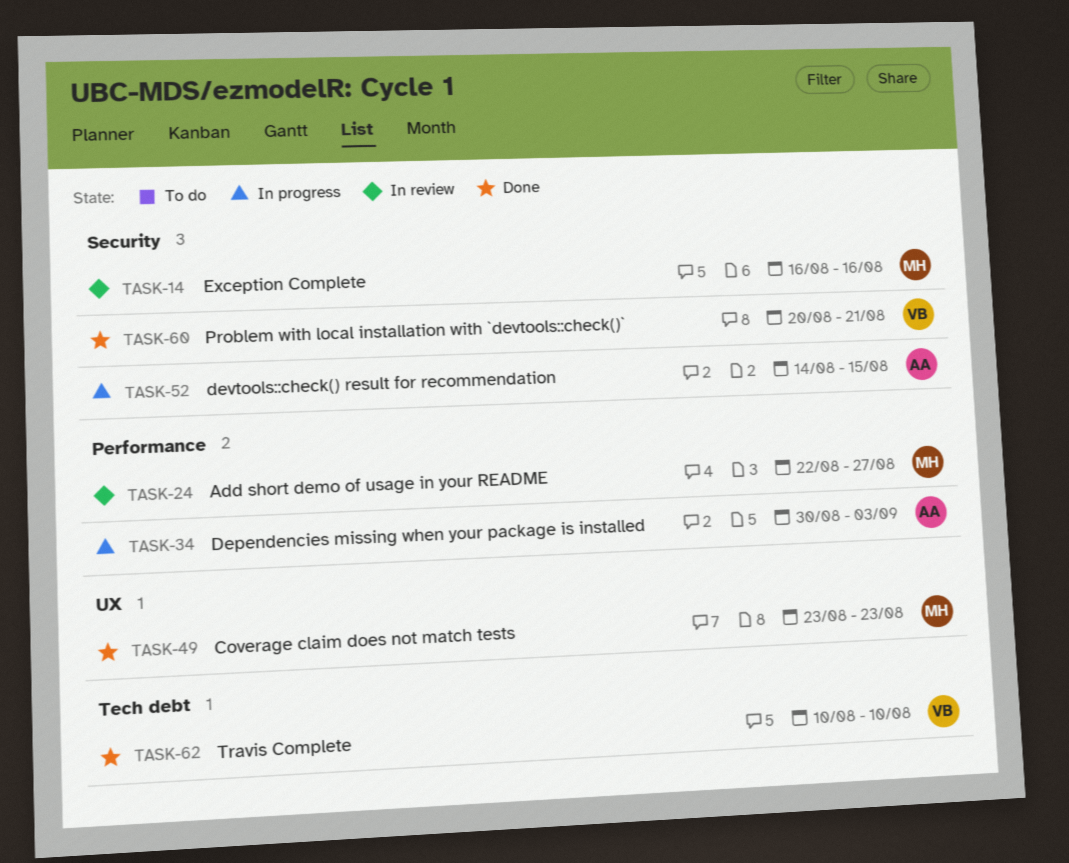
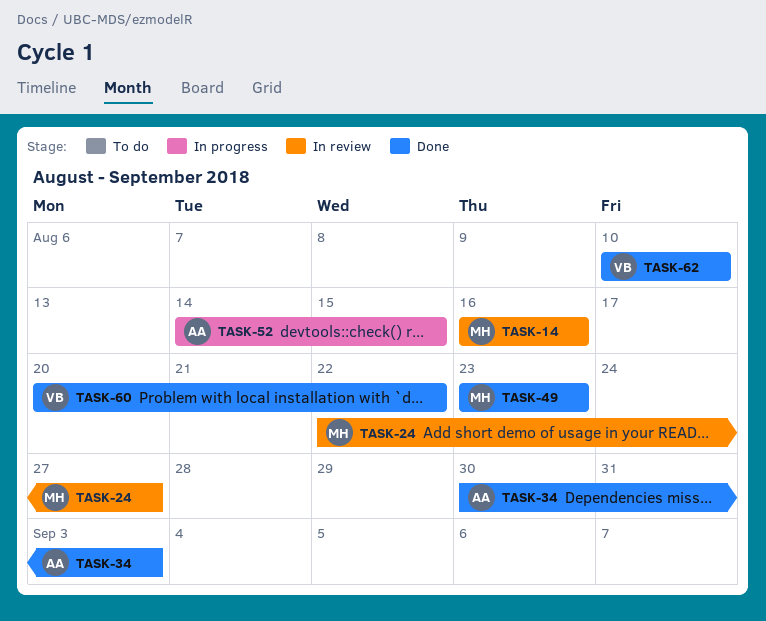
TASK-34, status: In progress -> Done
TASK-60, due: Aug 21 -> Aug 22

